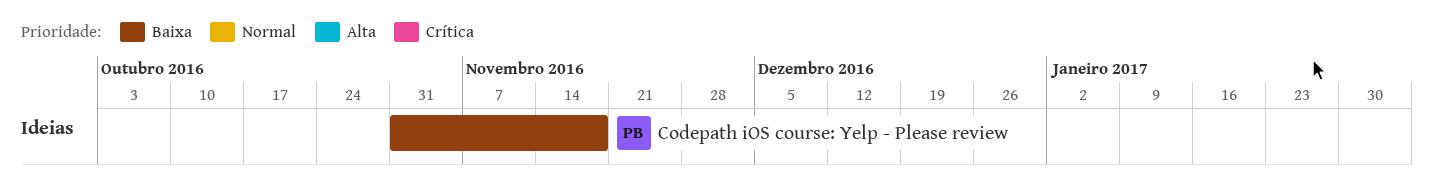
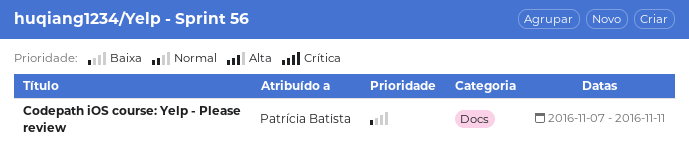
Codepath iOS course: Yelp - Please review, start: Oct 31 -> Nov 7
Codepath iOS course: Yelp - Please review, due: Nov 18 -> Nov 11

